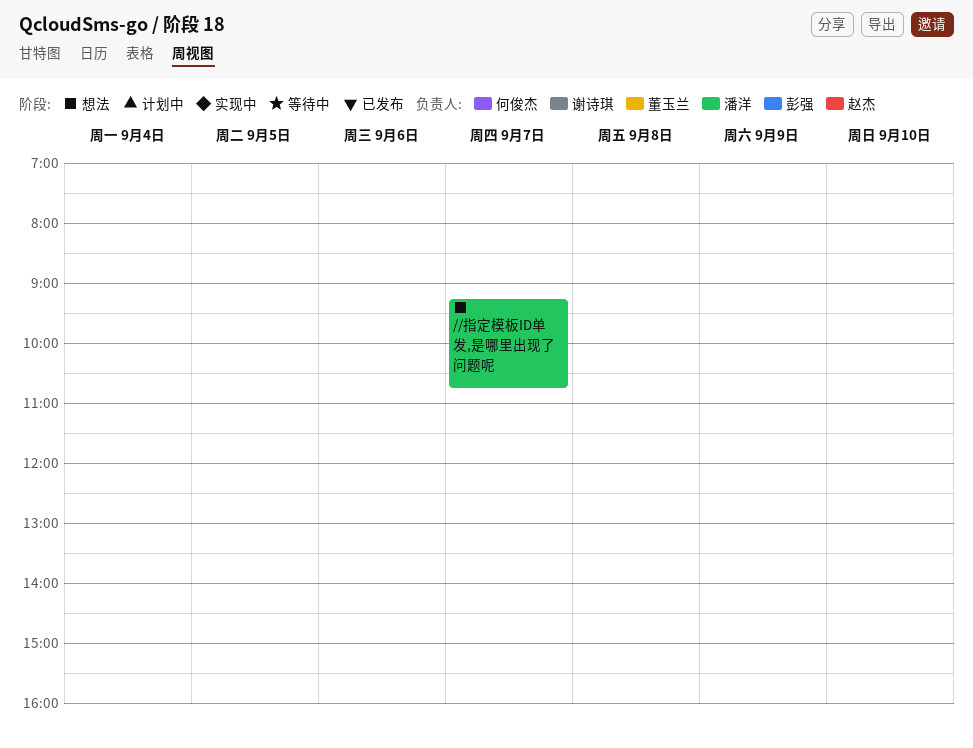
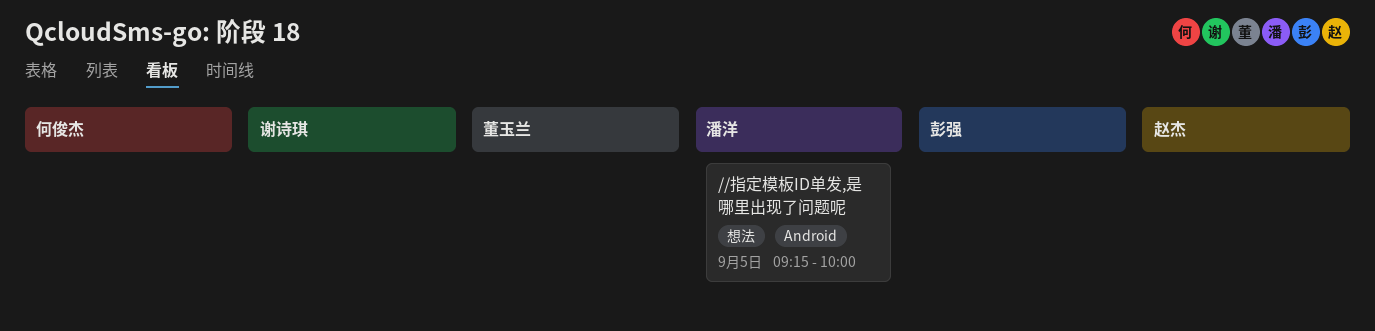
//指定模板ID单发,是哪里出现了问题呢, day: Sep 7 -> Sep 5
//指定模板ID单发,是哪里出现了问题呢, ends: 10:45 -> 10:00

